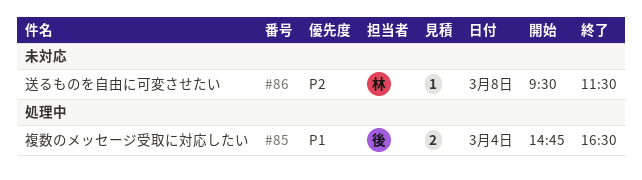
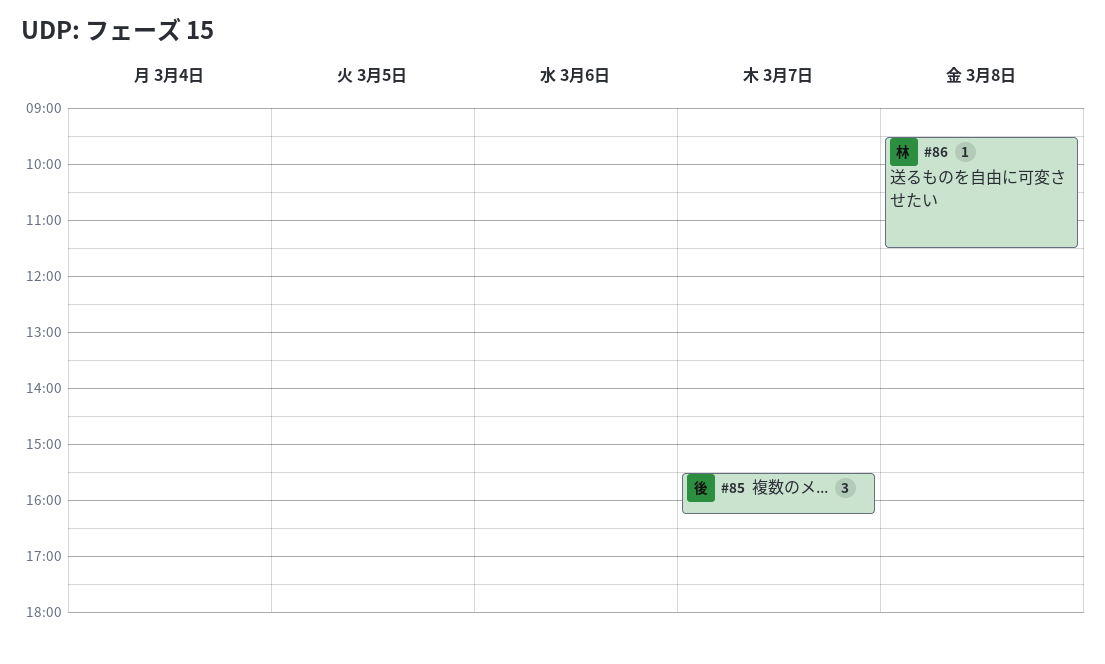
#85, estimate: 2 -> 3
#85, day: Mar 4 -> Mar 7
#85, begins: 14:45 -> 15:30
#85, ends: 16:30 -> 16:15

